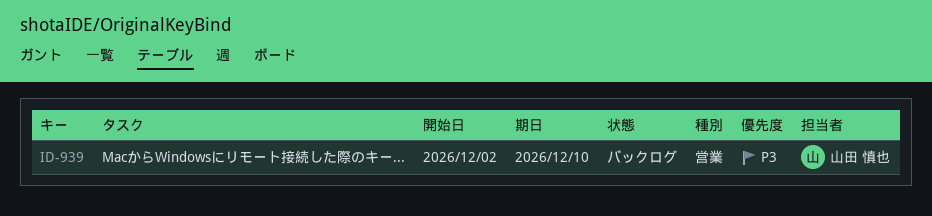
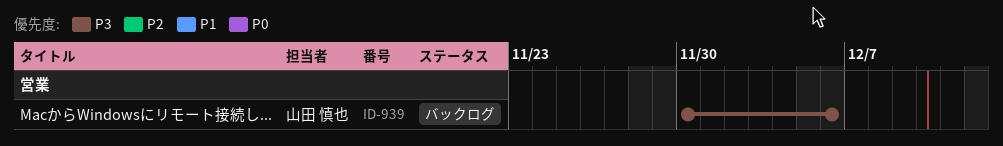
ID-939, start: Dec 2 -> Nov 30
ID-939, due: Dec 10 -> Dec 6

